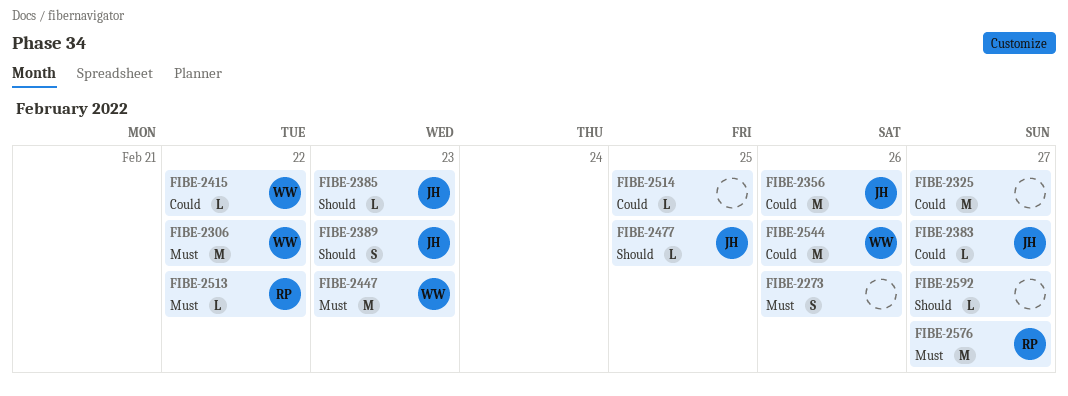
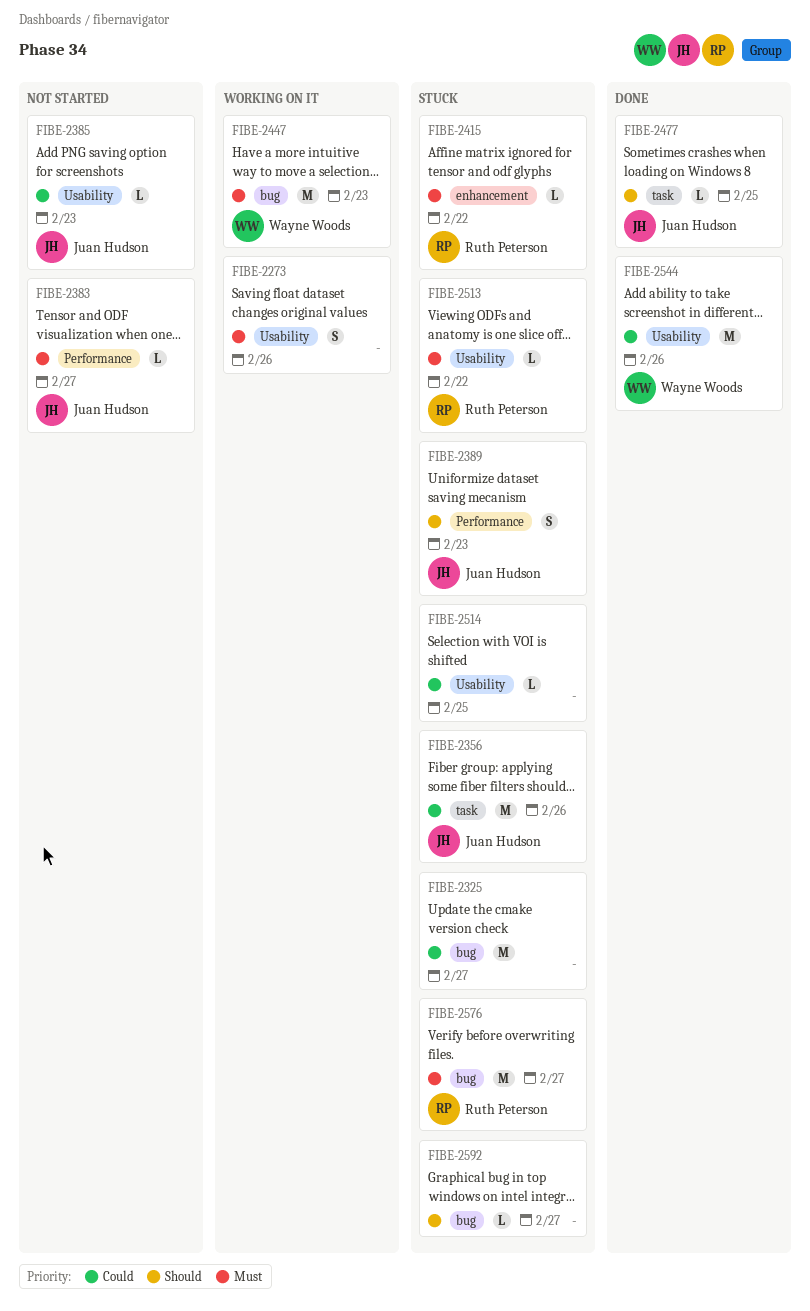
FIBE-2306: present -> none
FIBE-2383, priority: Could -> Must
FIBE-2385, priority: Should -> Could
FIBE-2415, owner: Wayne Woods -> Ruth Peterson
FIBE-2415, priority: Could -> Must

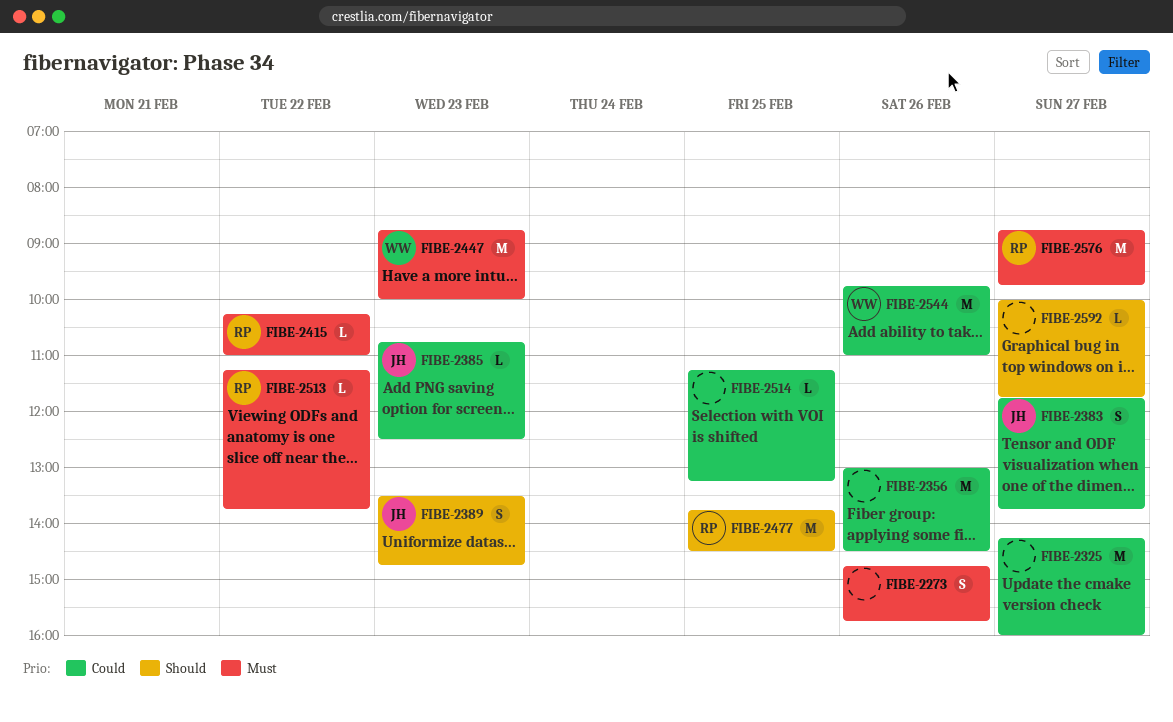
FIBE-2356, owner: Juan Hudson -> none
FIBE-2383, priority: Must -> Could
FIBE-2383, estimate: L -> S
FIBE-2477, owner: Juan Hudson -> Ruth Peterson
FIBE-2477, estimate: L -> M

